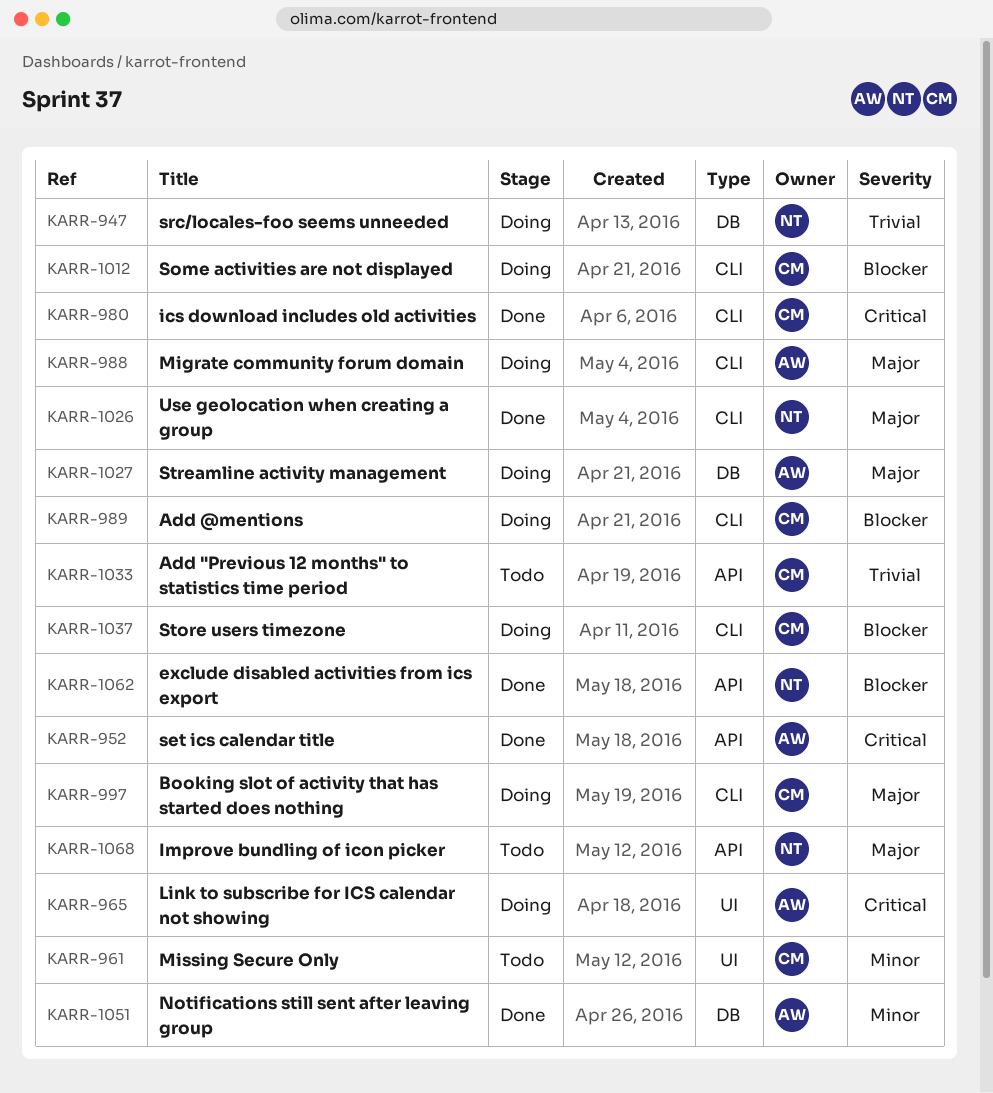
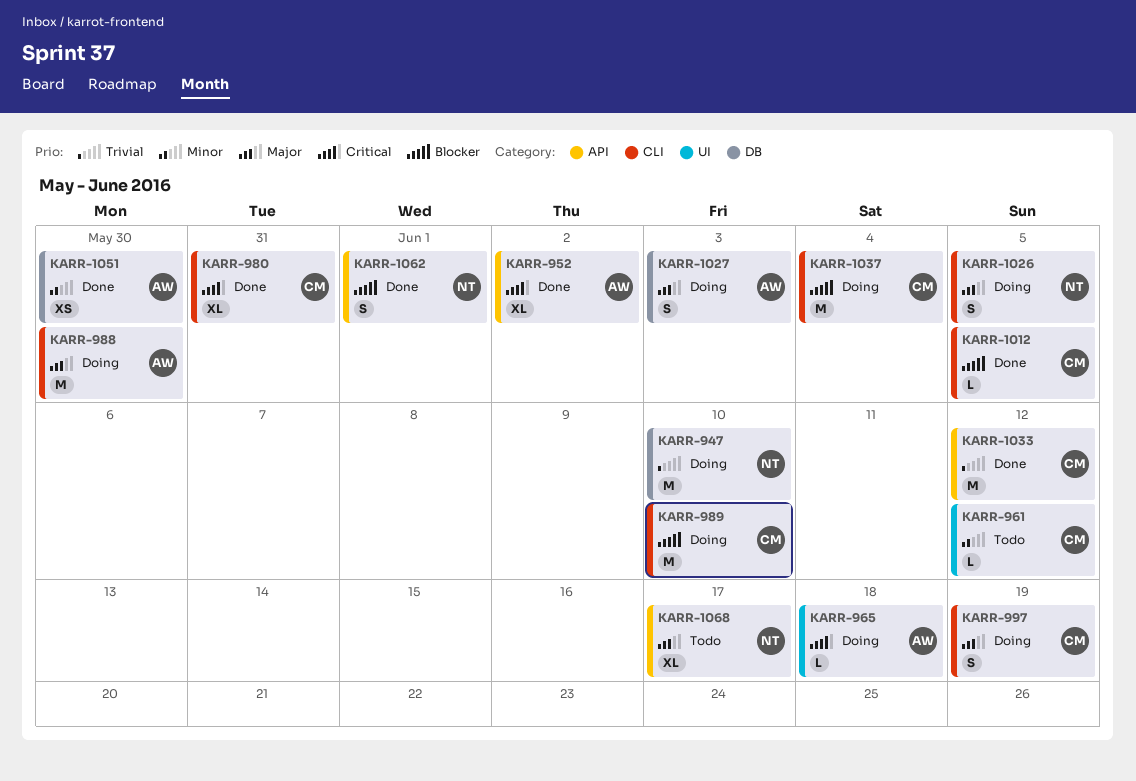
KARR-1012, status: Doing -> Done
KARR-1026, status: Done -> Doing
KARR-1033, status: Todo -> Done

